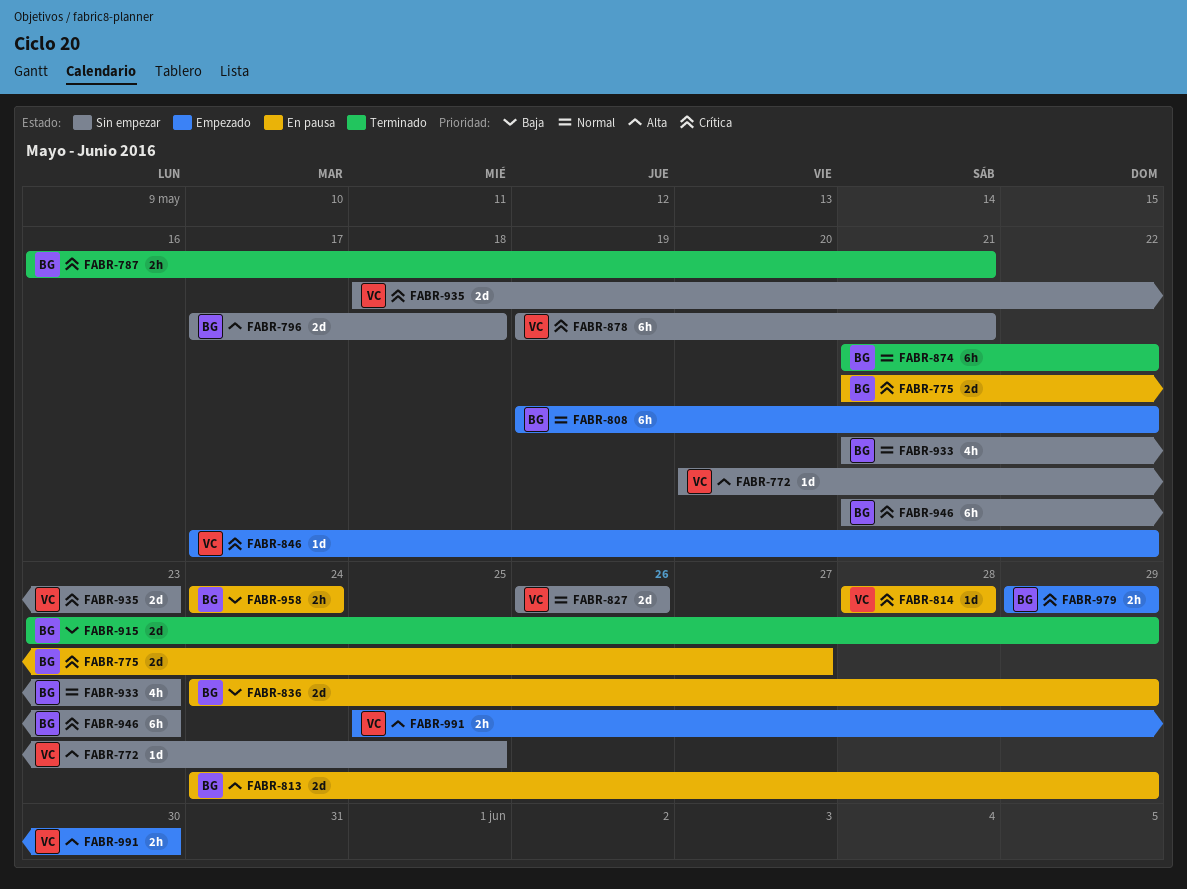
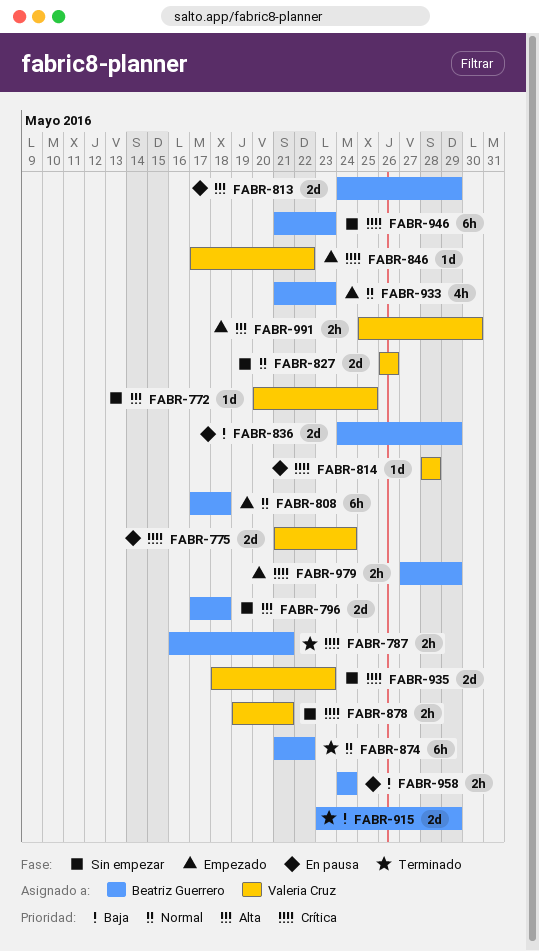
FABR-775, owner: Beatriz Guerrero -> Valeria Cruz
FABR-775, due: May 27 -> May 24
FABR-808, start: May 19 -> May 17
FABR-808, due: May 22 -> May 18
FABR-878, estimate: 6h -> 2h
FABR-933, status: Sin empezar -> Empezado
FABR-979, start: May 29 -> May 27

